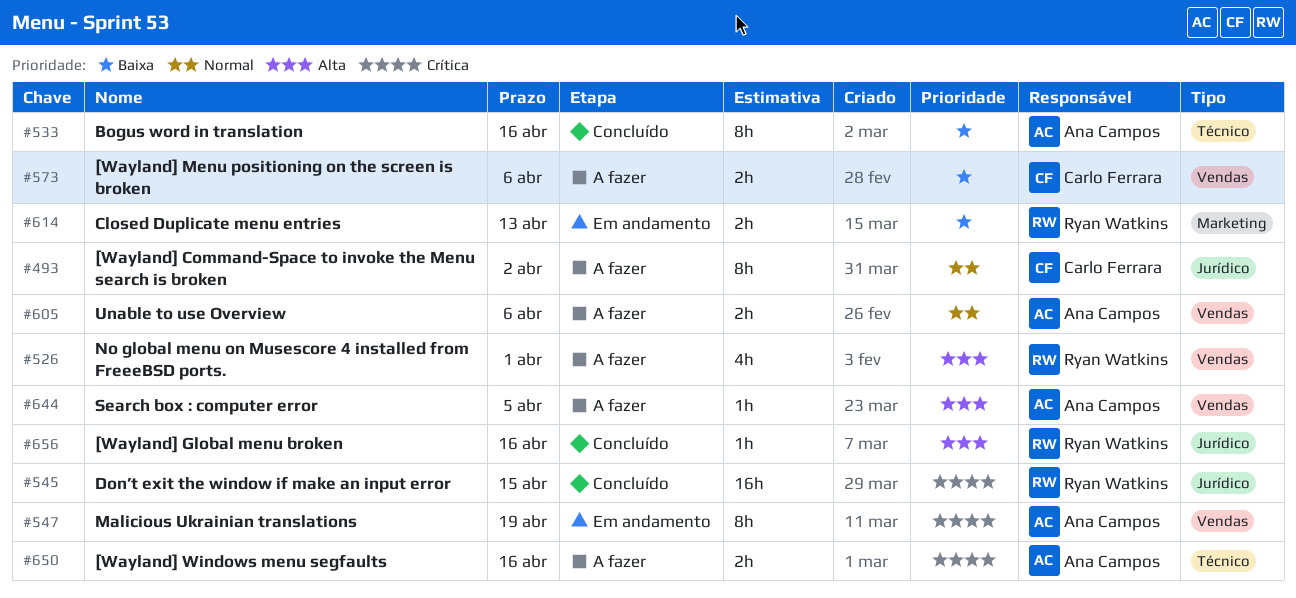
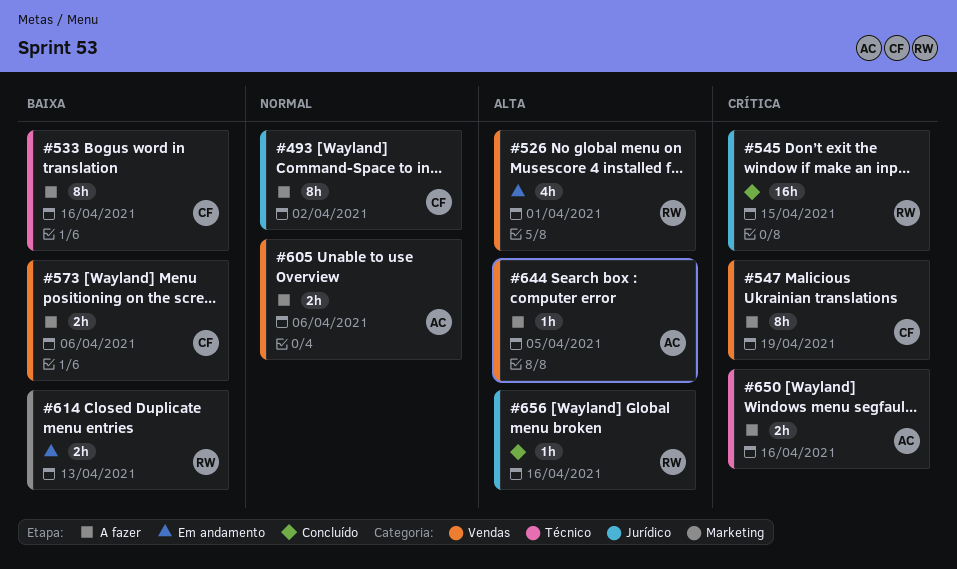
#526, status: A fazer -> Em andamento
#533, status: Concluído -> A fazer
#533, owner: Ana Campos -> Carlo Ferrara
#547, status: Em andamento -> A fazer
#547, owner: Ana Campos -> Carlo Ferrara

